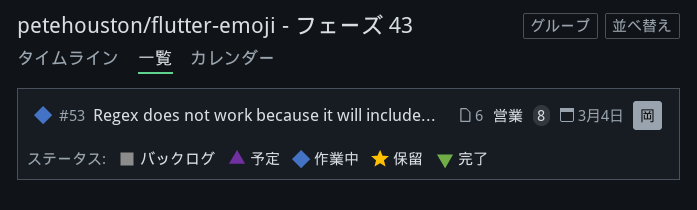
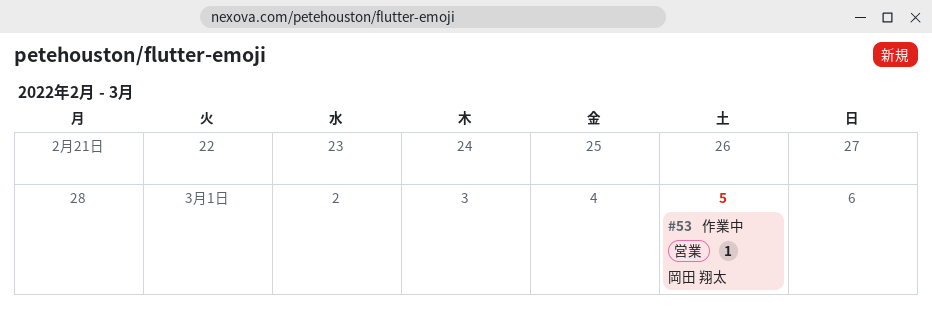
#53, estimate: 8 -> 1
#53, due: Mar 4 -> Mar 5

